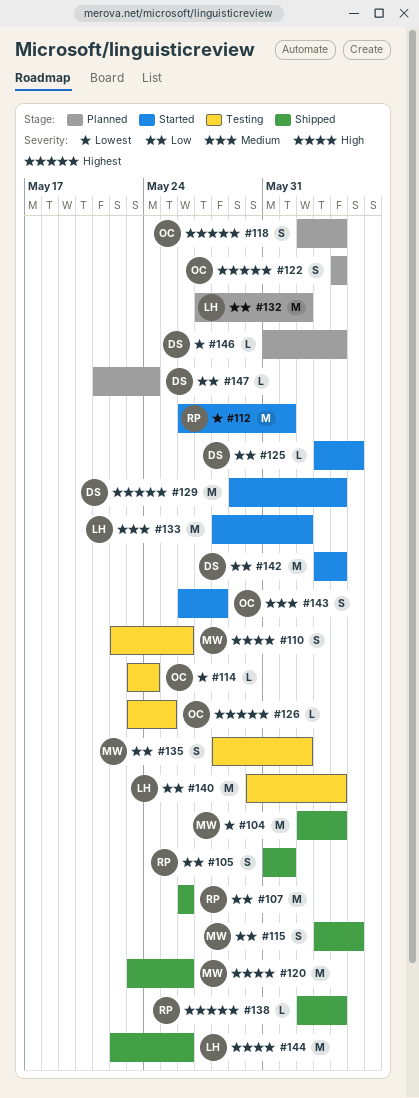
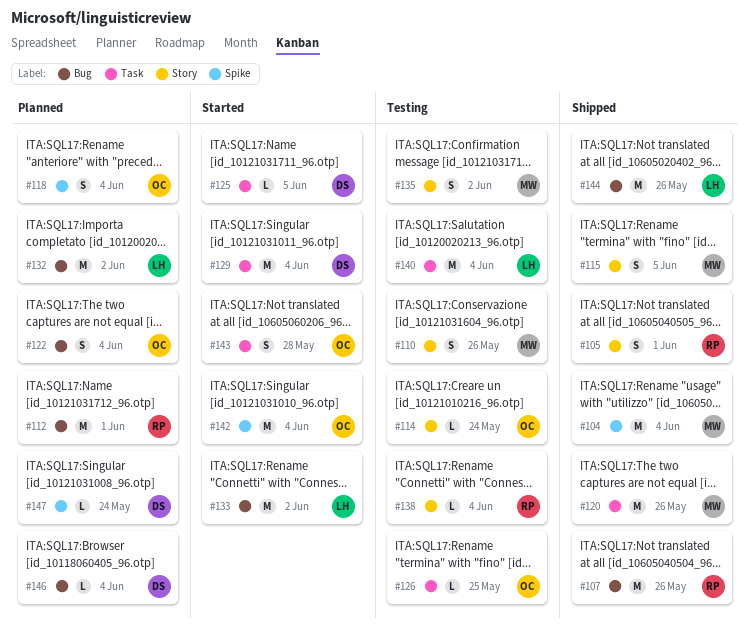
#112, status: Started -> Planned
#138, status: Shipped -> Testing
#142, owner: DS -> OC

